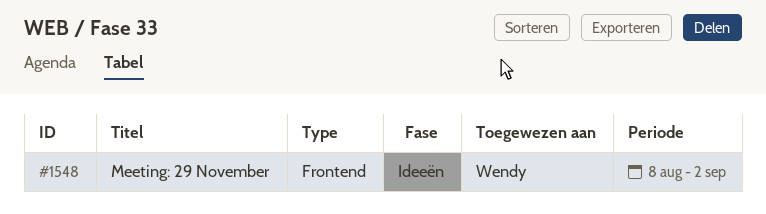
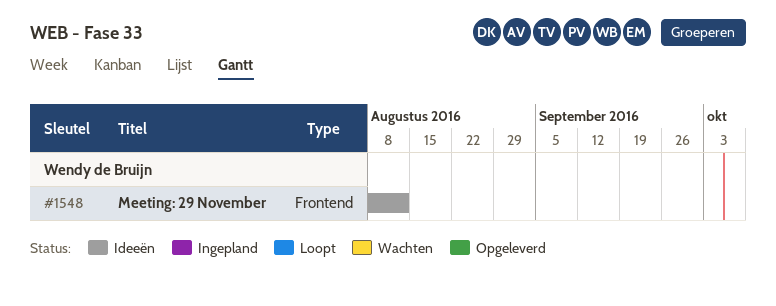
#1548, due: Sep 2 -> Aug 12

